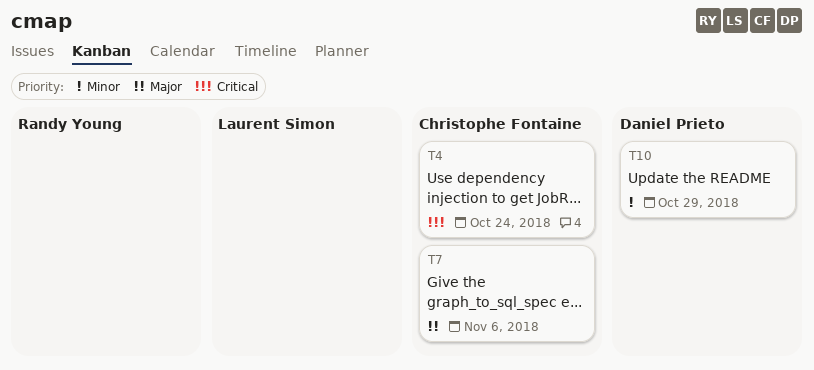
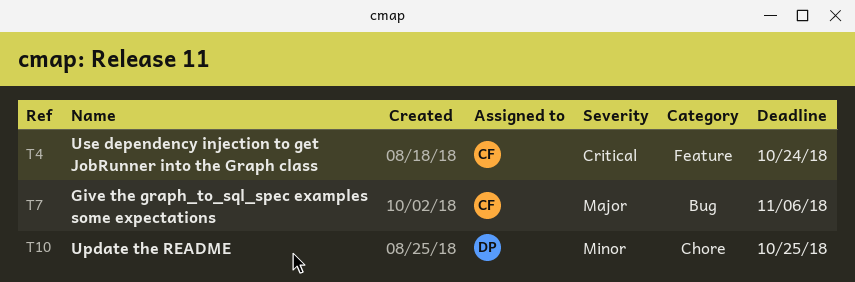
T10, due: Oct 29 -> Oct 25

